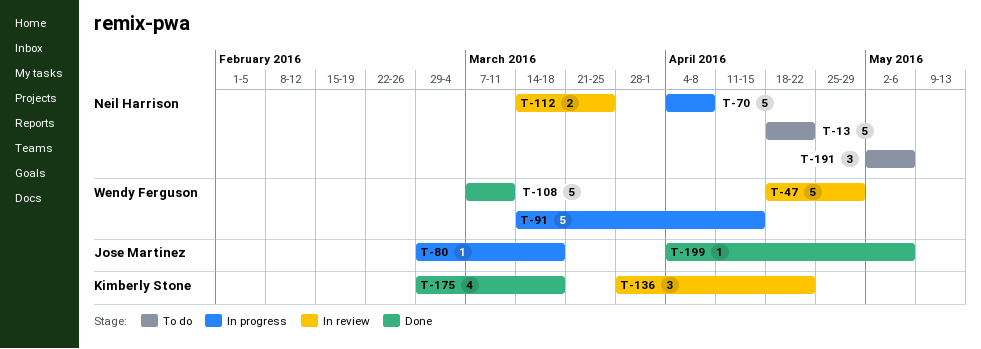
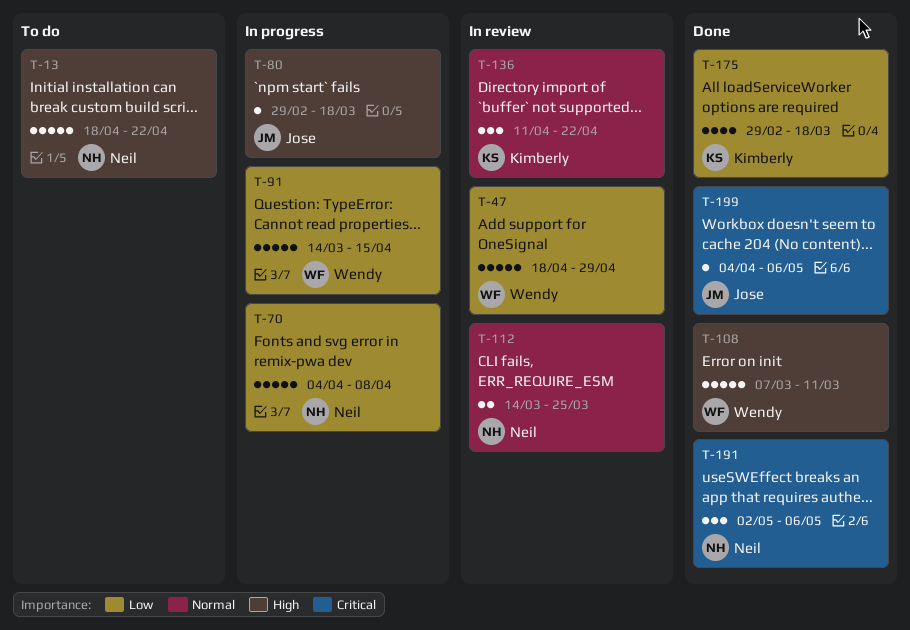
T-136, start: Mar 28 -> Apr 11
T-191, status: To do -> Done

